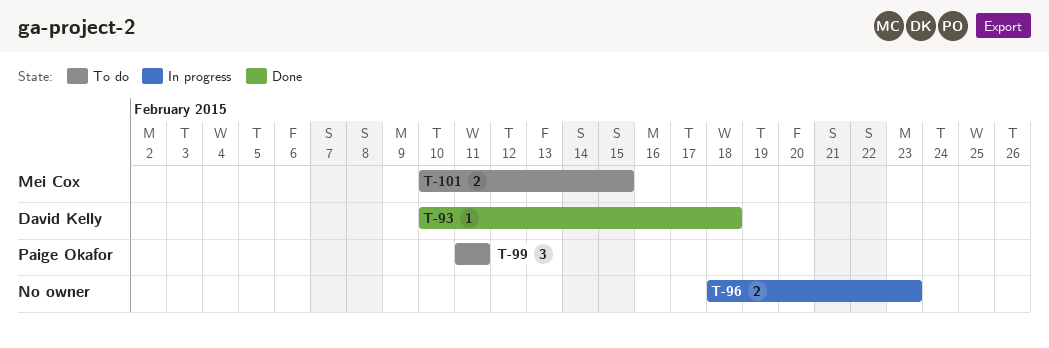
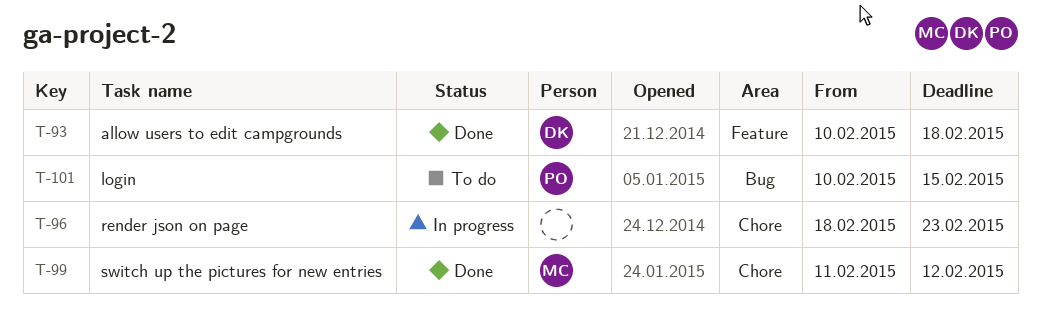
T-99, status: To do -> Done
T-99, owner: Paige Okafor -> Mei Cox
T-99, due: Feb 11 -> Feb 12
T-101, owner: Mei Cox -> Paige Okafor

